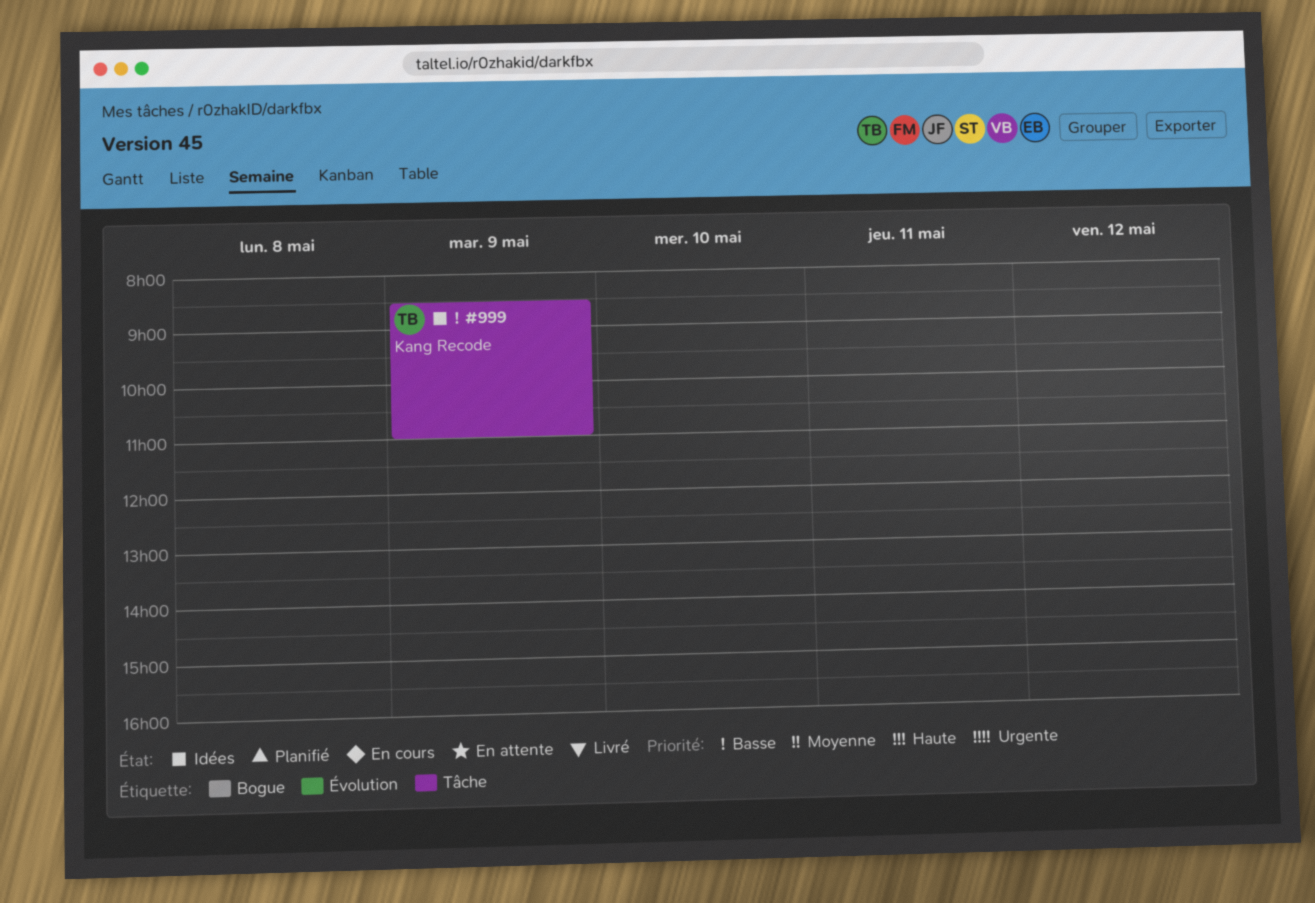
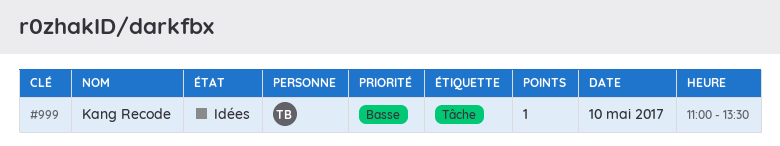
#999, day: May 9 -> May 10
#999, begins: 08:30 -> 11:00
#999, ends: 11:00 -> 13:30

